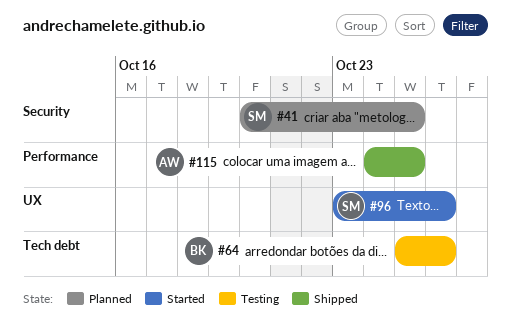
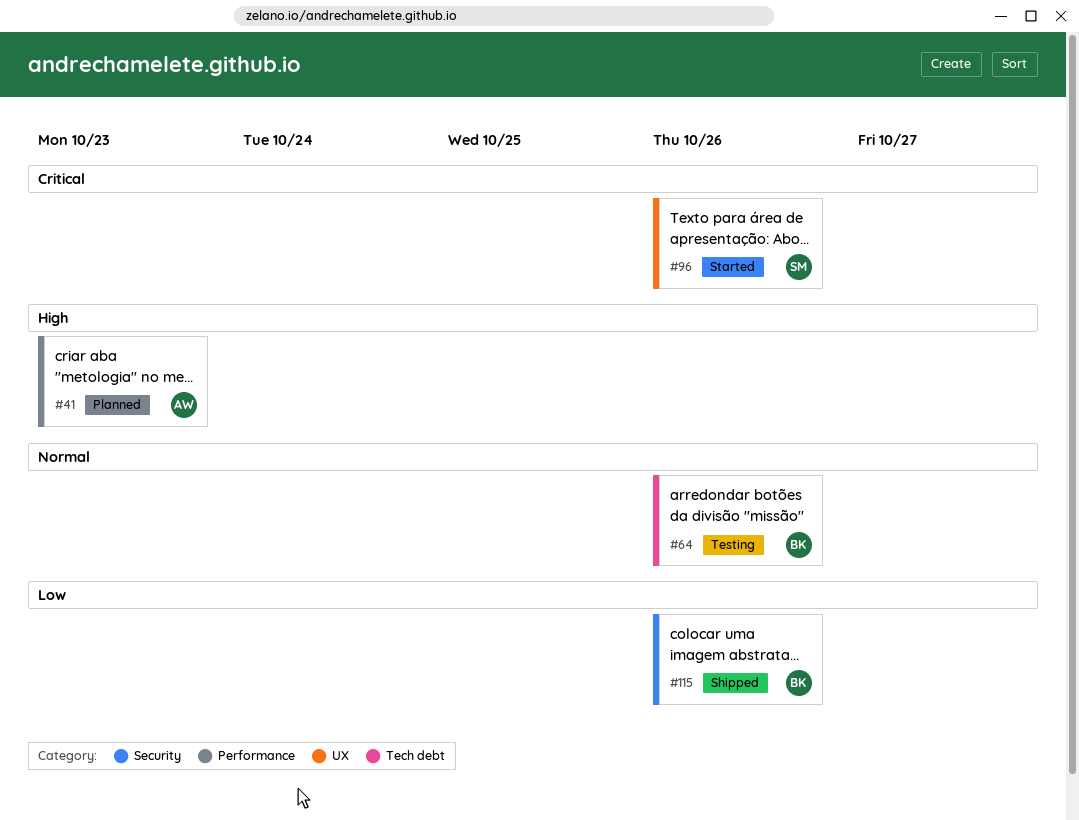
#41, owner: SM -> AW
#41, label: Security -> Performance
#41, due: Oct 25 -> Oct 23
#115, owner: AW -> BK
#115, label: Performance -> Security
#115, due: Oct 25 -> Oct 26

